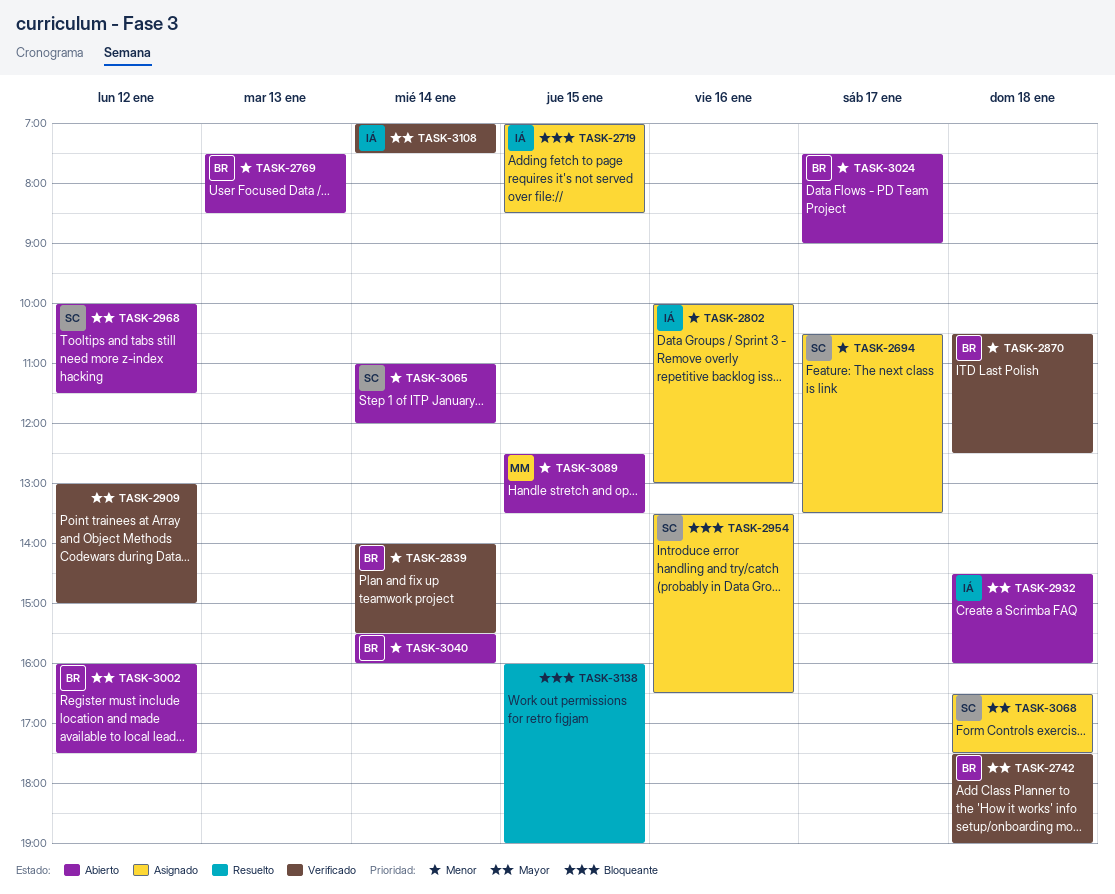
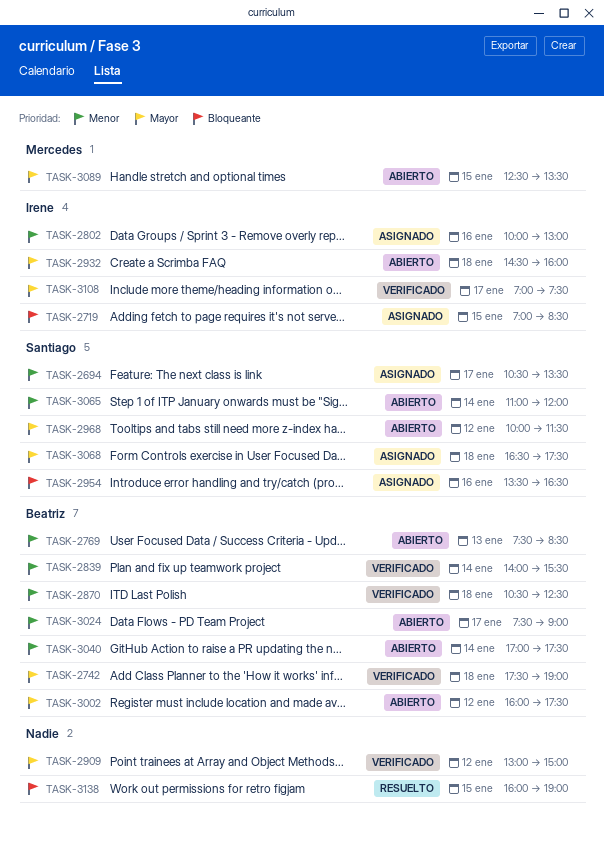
TASK-3040, begins: 15:30 -> 17:00
TASK-3040, ends: 16:00 -> 17:30
TASK-3089, priority: Menor -> Mayor
TASK-3108, day: Jan 14 -> Jan 17

